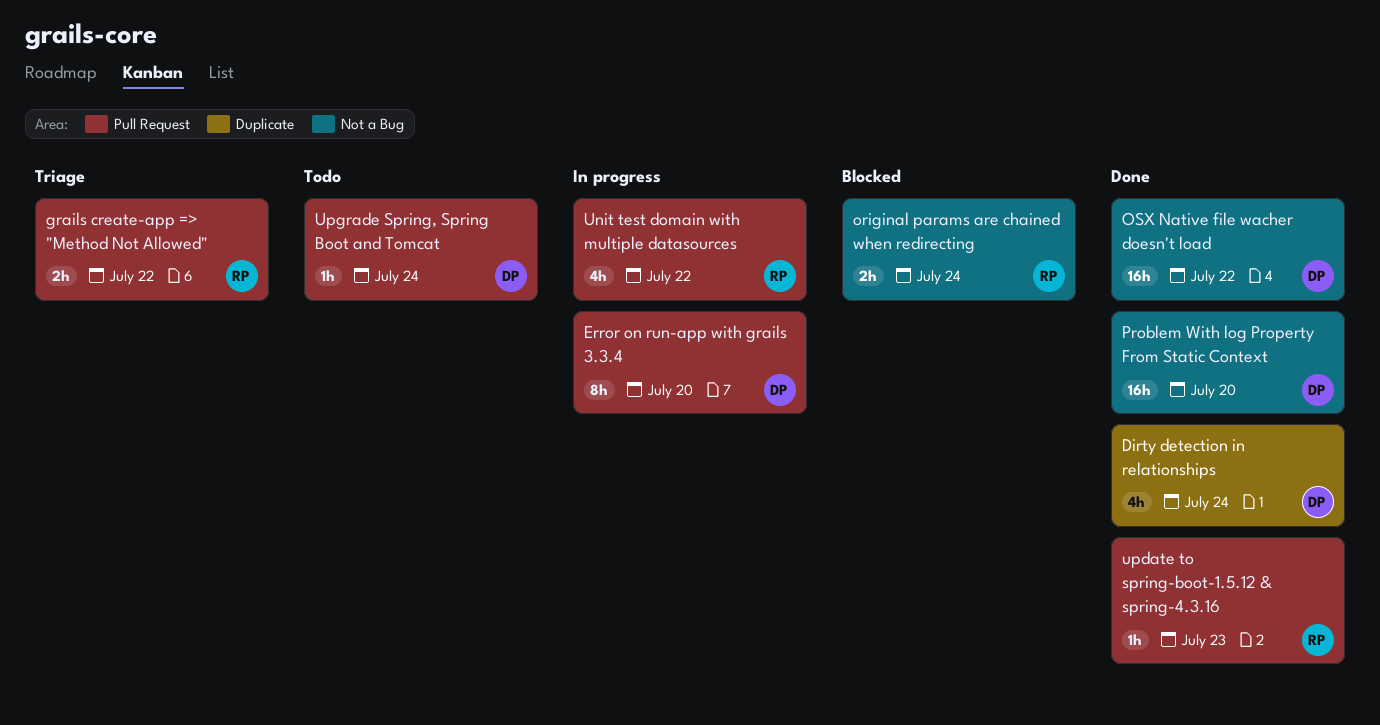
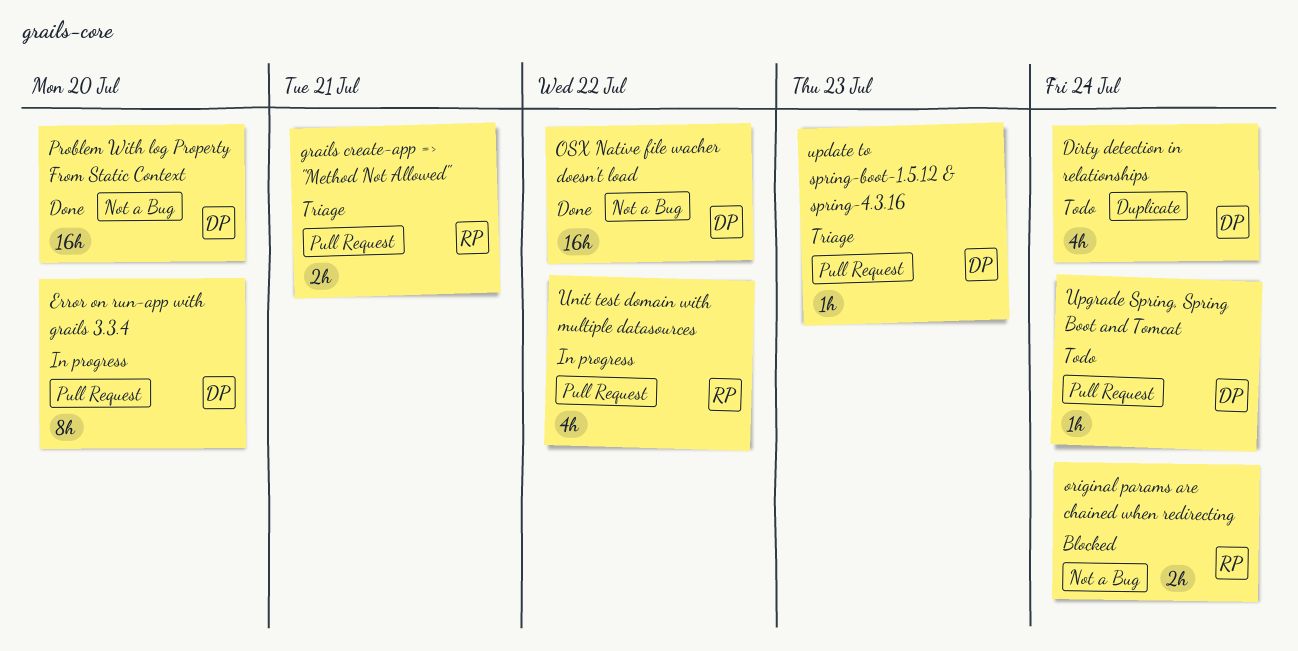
Dirty detection in relationships, status: Done -> Todo
grails create-app => "Method Not Allowed", due: Jul 22 -> Jul 21
update to spring-boot-1.5.12 & spring-4.3.16, status: Done -> Triage
update to spring-boot-1.5.12 & spring-4.3.16, owner: RP -> DP

